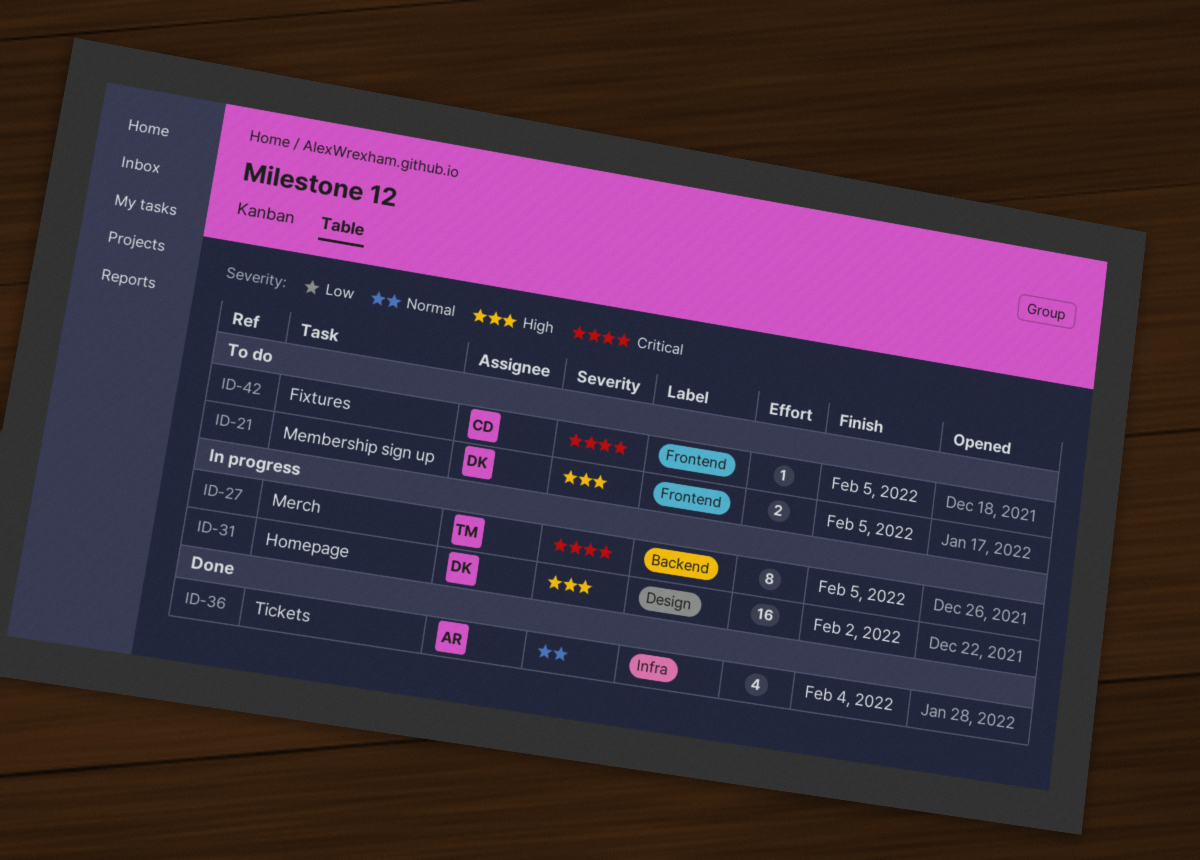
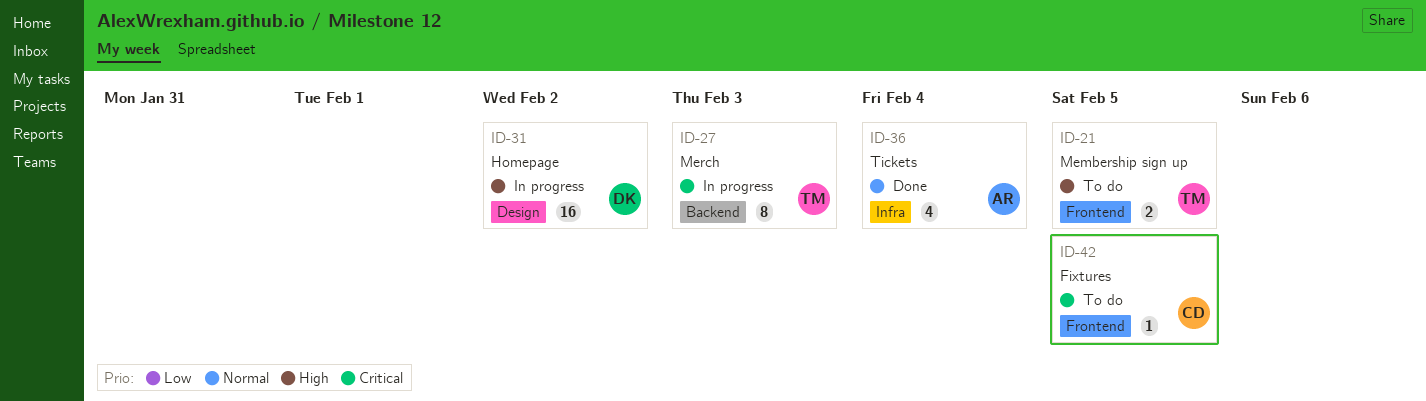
ID-21, owner: DK -> TM
ID-27, due: Feb 5 -> Feb 3

